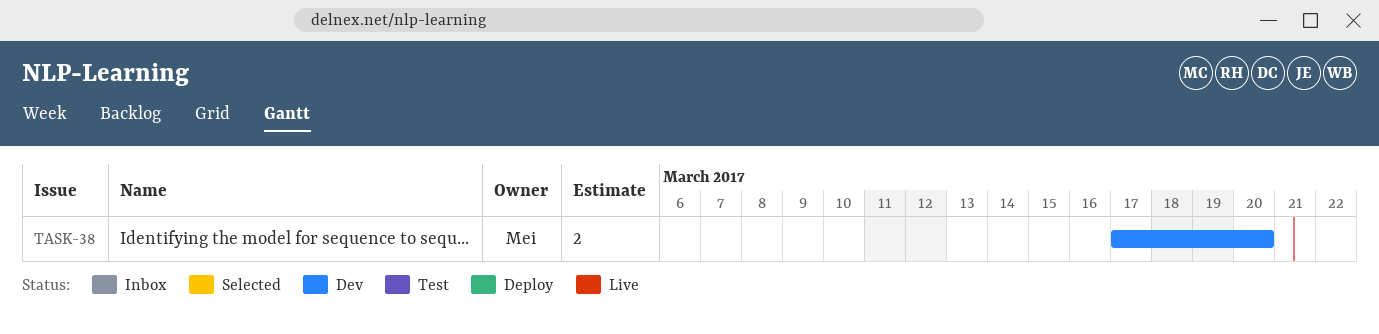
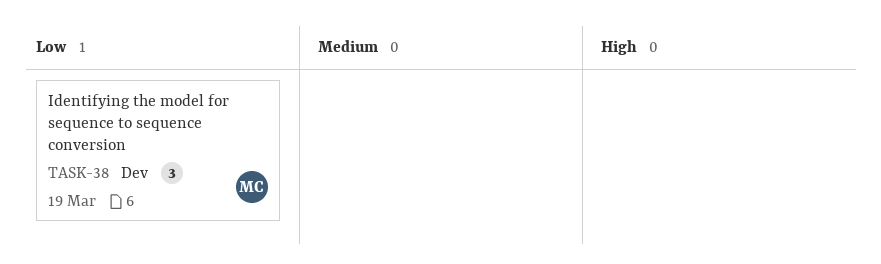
TASK-38, estimate: 2 -> 3
TASK-38, due: Mar 20 -> Mar 19

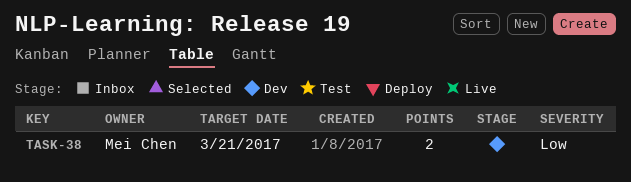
TASK-38, estimate: 3 -> 2
TASK-38, due: Mar 19 -> Mar 21

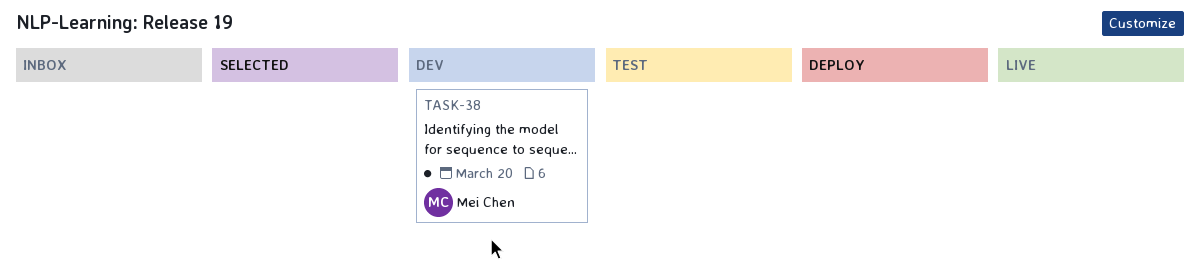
TASK-38, estimate: 2 -> 1
TASK-38, due: Mar 21 -> Mar 20

